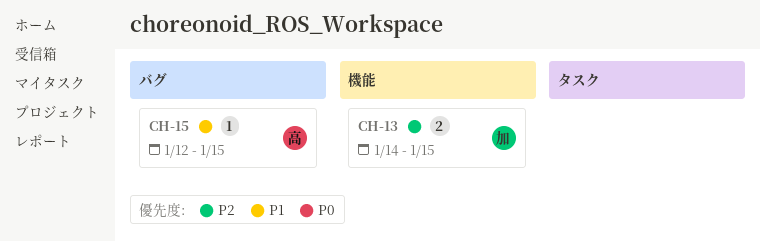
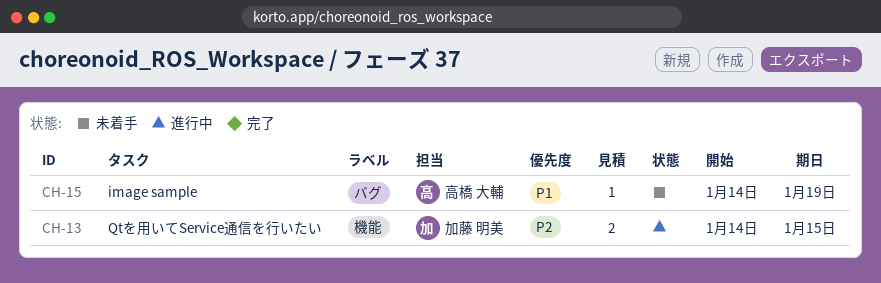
CH-15, start: Jan 12 -> Jan 14
CH-15, due: Jan 15 -> Jan 19

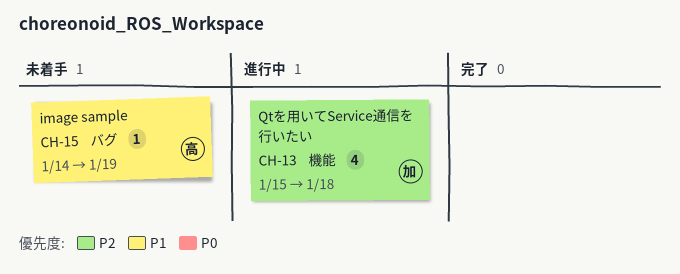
CH-13, estimate: 2 -> 4
CH-13, start: Jan 14 -> Jan 15
CH-13, due: Jan 15 -> Jan 18

